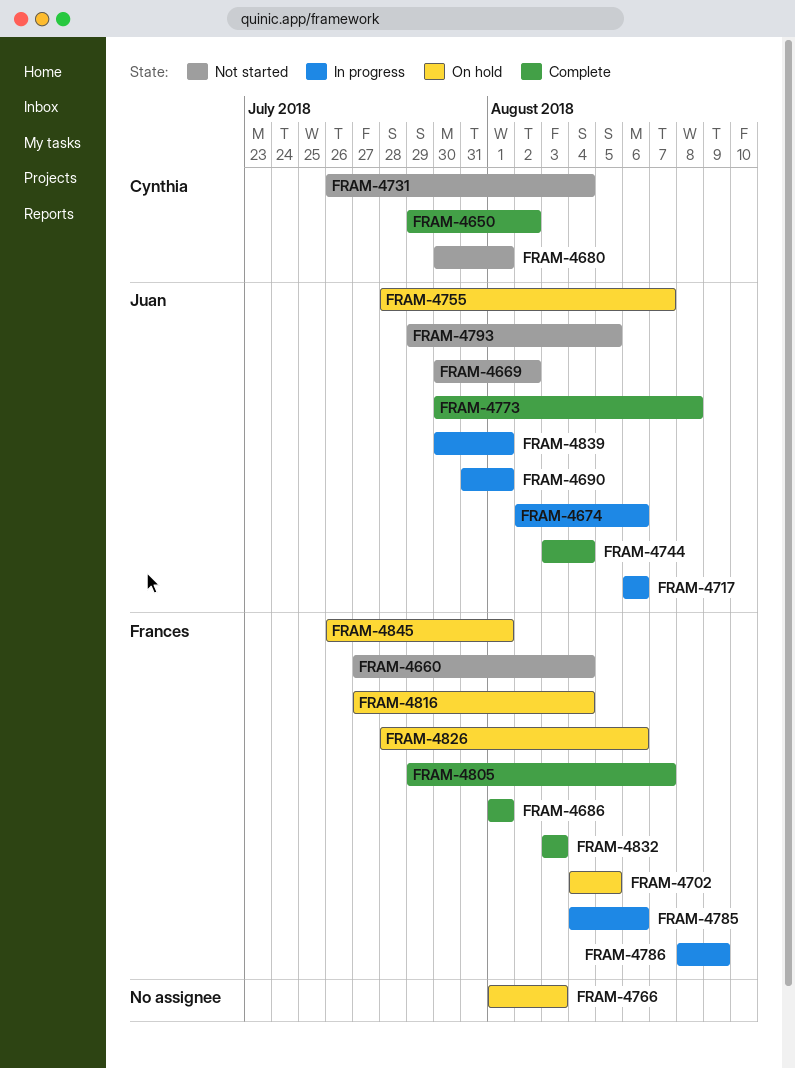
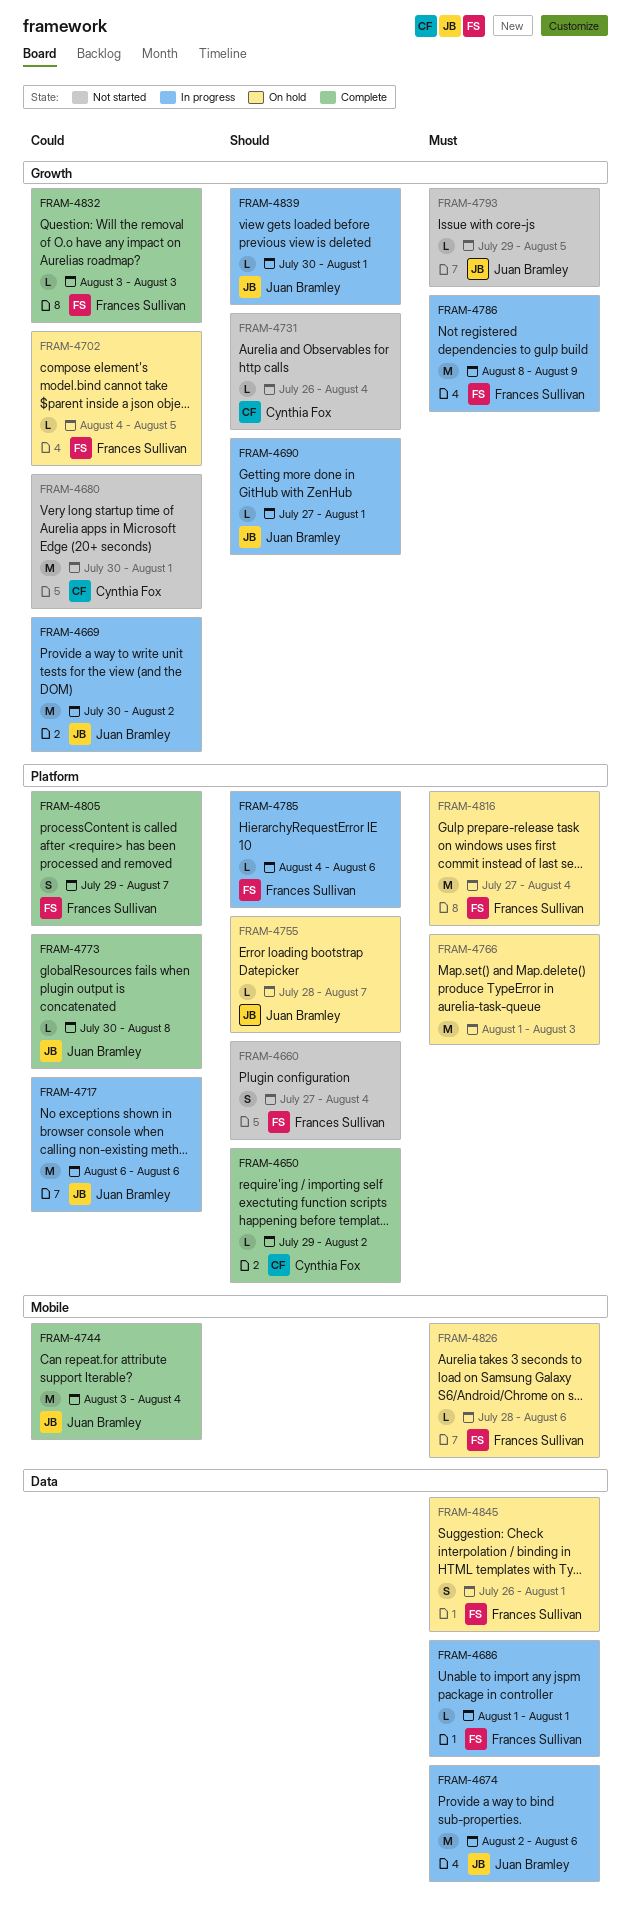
FRAM-4669, status: Not started -> In progress
FRAM-4686, status: Complete -> In progress
FRAM-4690, start: Jul 31 -> Jul 27

